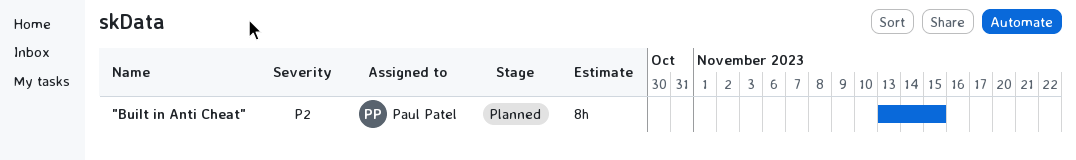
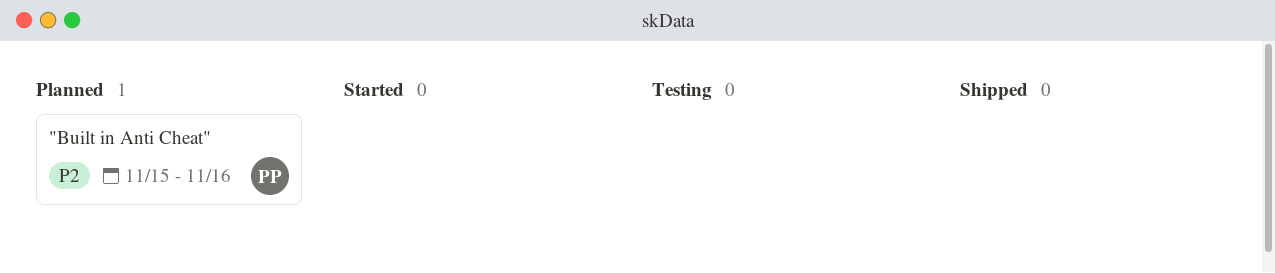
"Built in Anti Cheat", start: Nov 13 -> Nov 15
"Built in Anti Cheat", due: Nov 15 -> Nov 16

